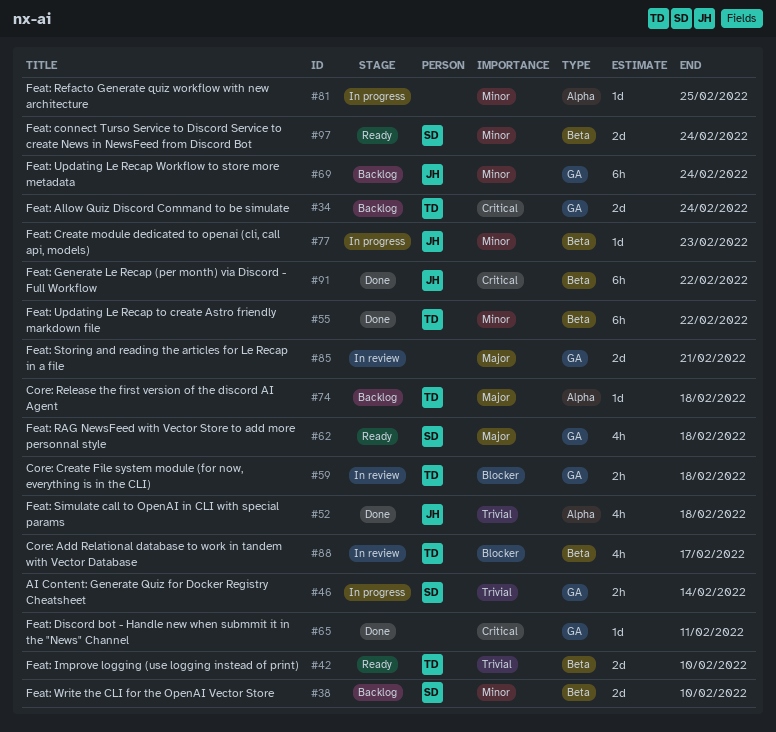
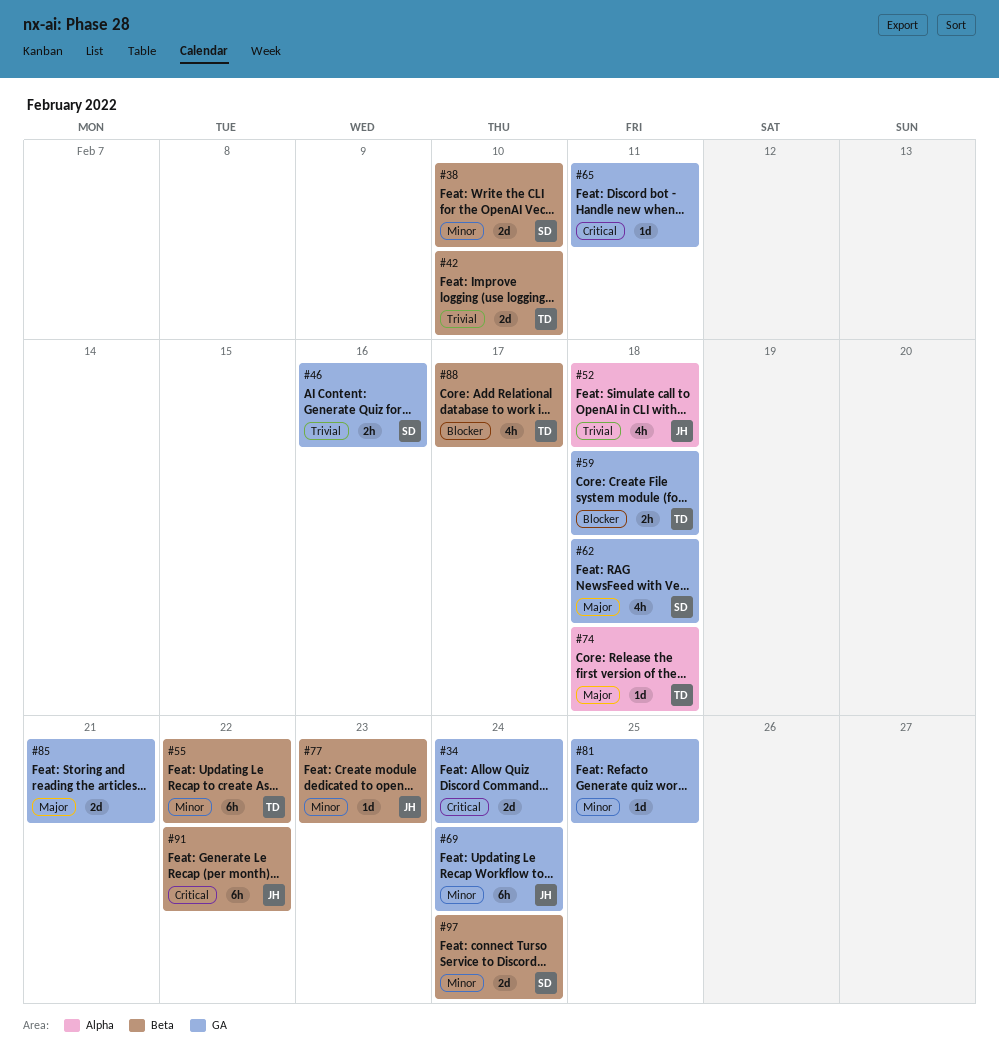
#34, owner: TD -> none
#46, due: Feb 14 -> Feb 16
#81, label: Alpha -> GA

